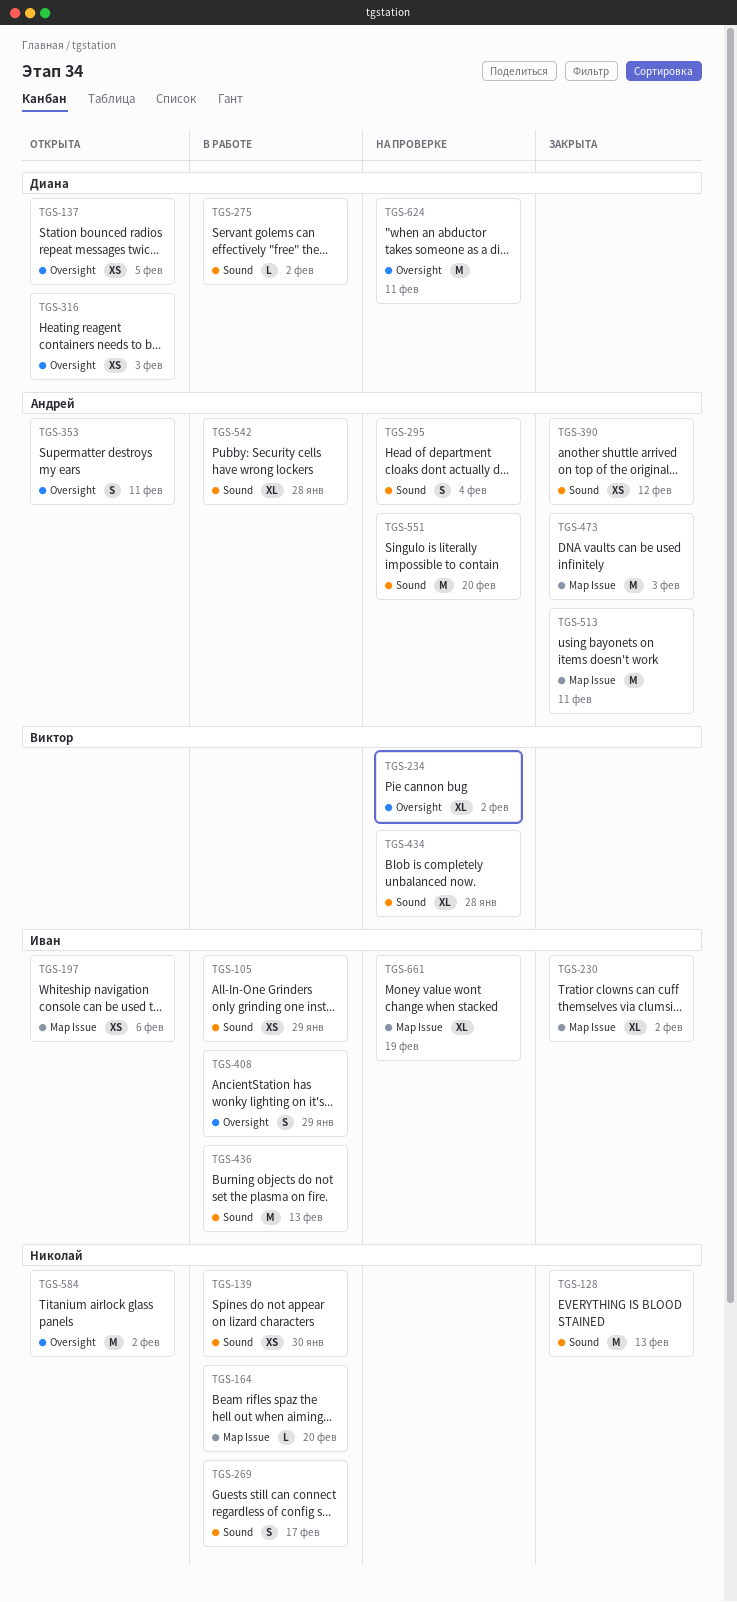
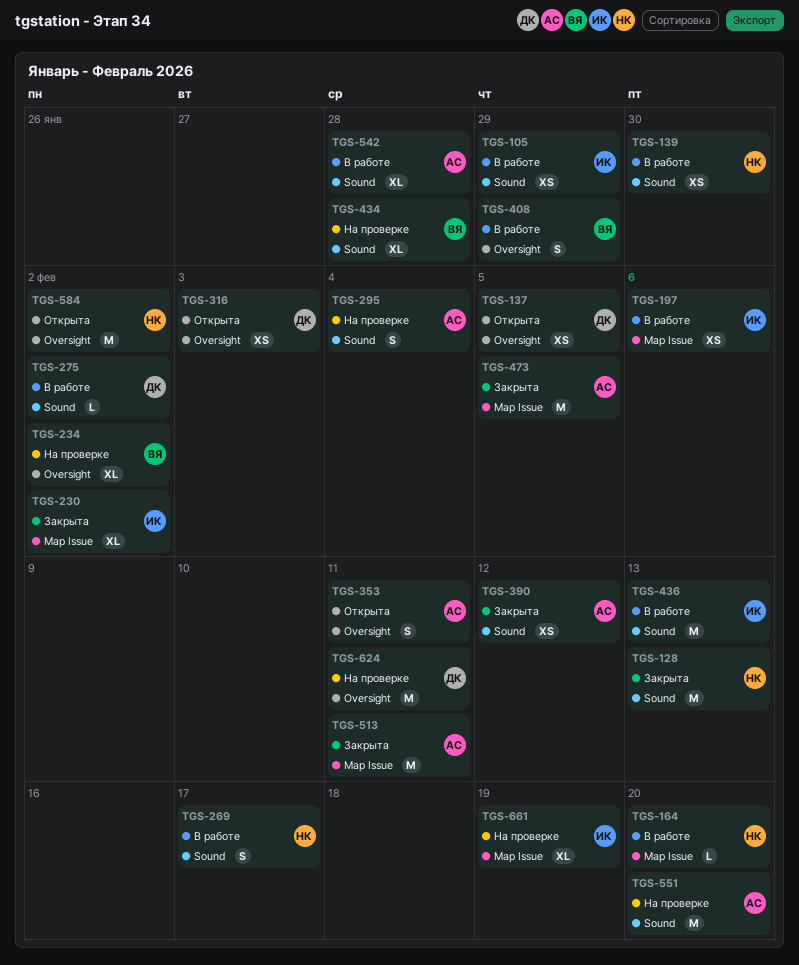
TGS-197, status: Открыта -> В работе
TGS-408, owner: Иван -> Виктор
TGS-473, due: Feb 3 -> Feb 5

